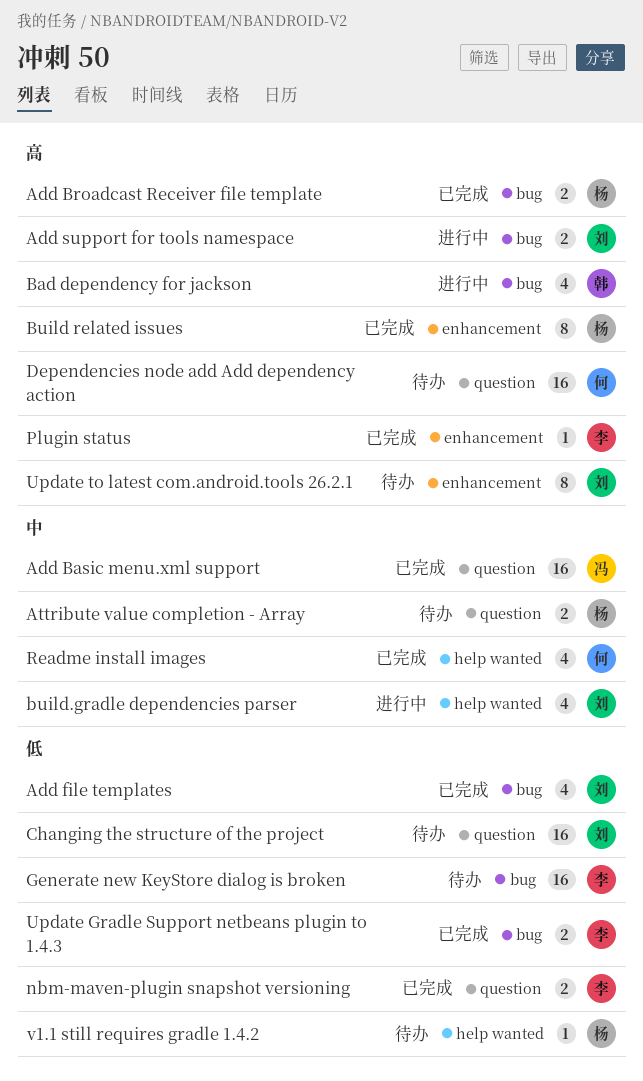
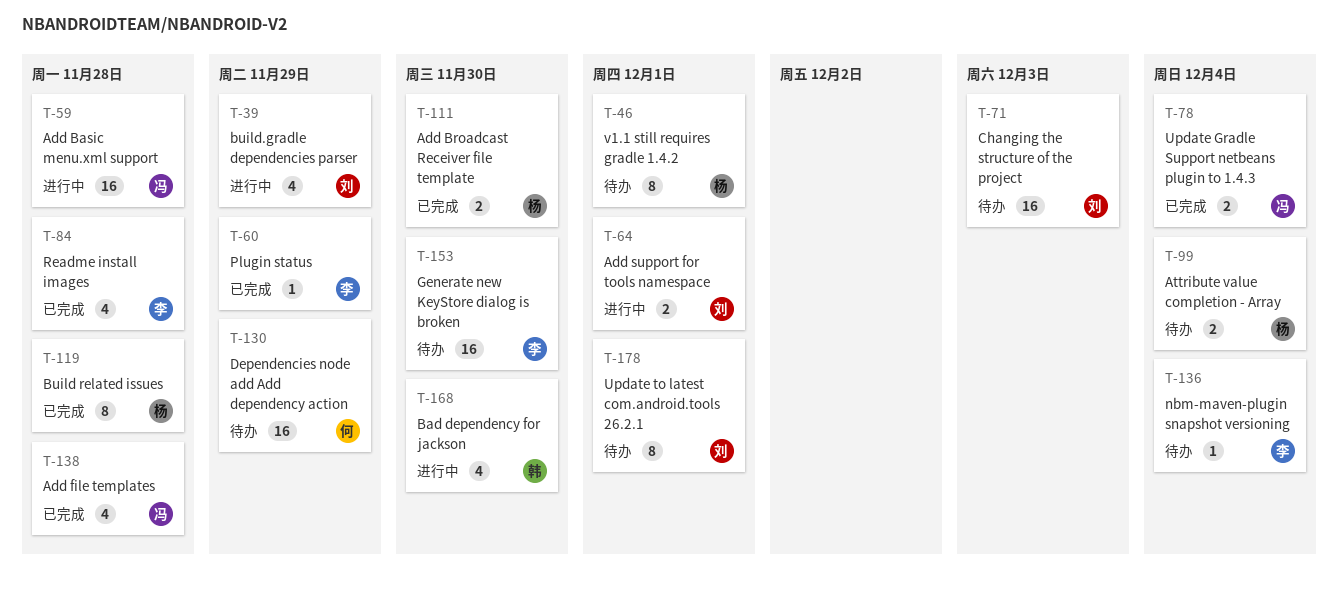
Add Basic menu.xml support, status: 已完成 -> 进行中
Add file templates, owner: 刘 -> 冯
nbm-maven-plugin snapshot versioning, status: 已完成 -> 待办
nbm-maven-plugin snapshot versioning, estimate: 2 -> 1
Readme install images, owner: 何 -> 李
Update Gradle Support netbeans plugin to 1.4.3, owner: 李 -> 冯
v1.1 still requires gradle 1.4.2, estimate: 1 -> 8

